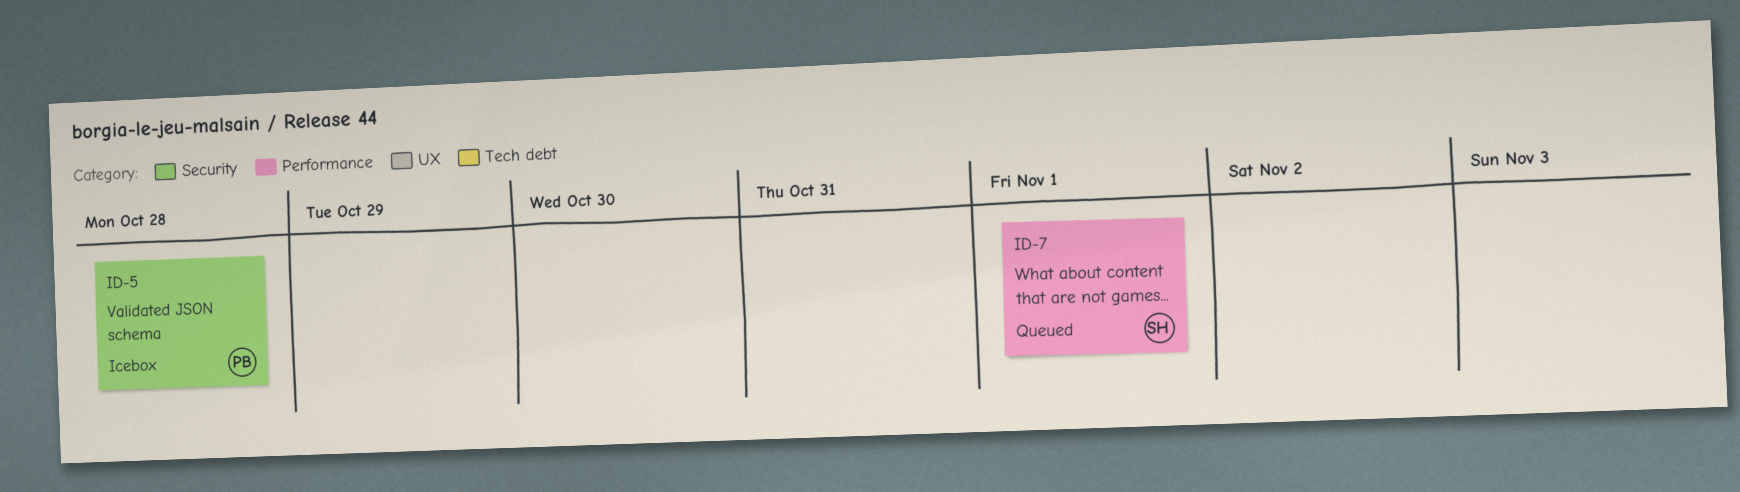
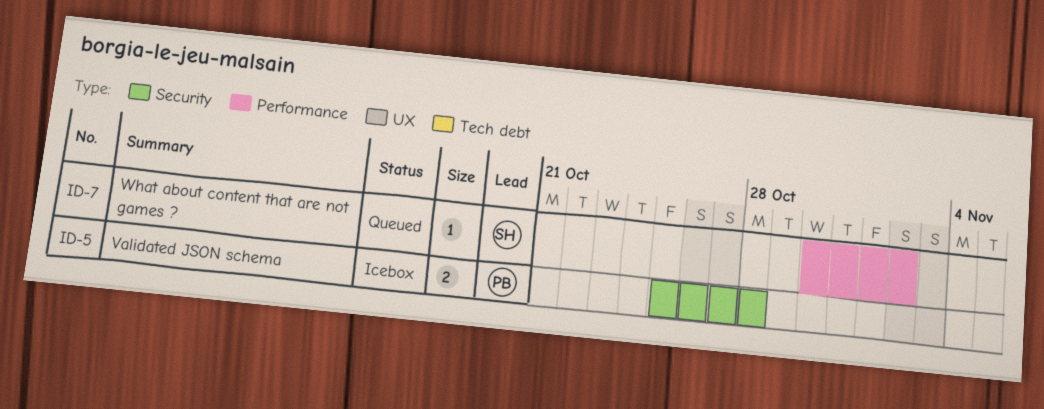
ID-7, due: Nov 1 -> Nov 2

